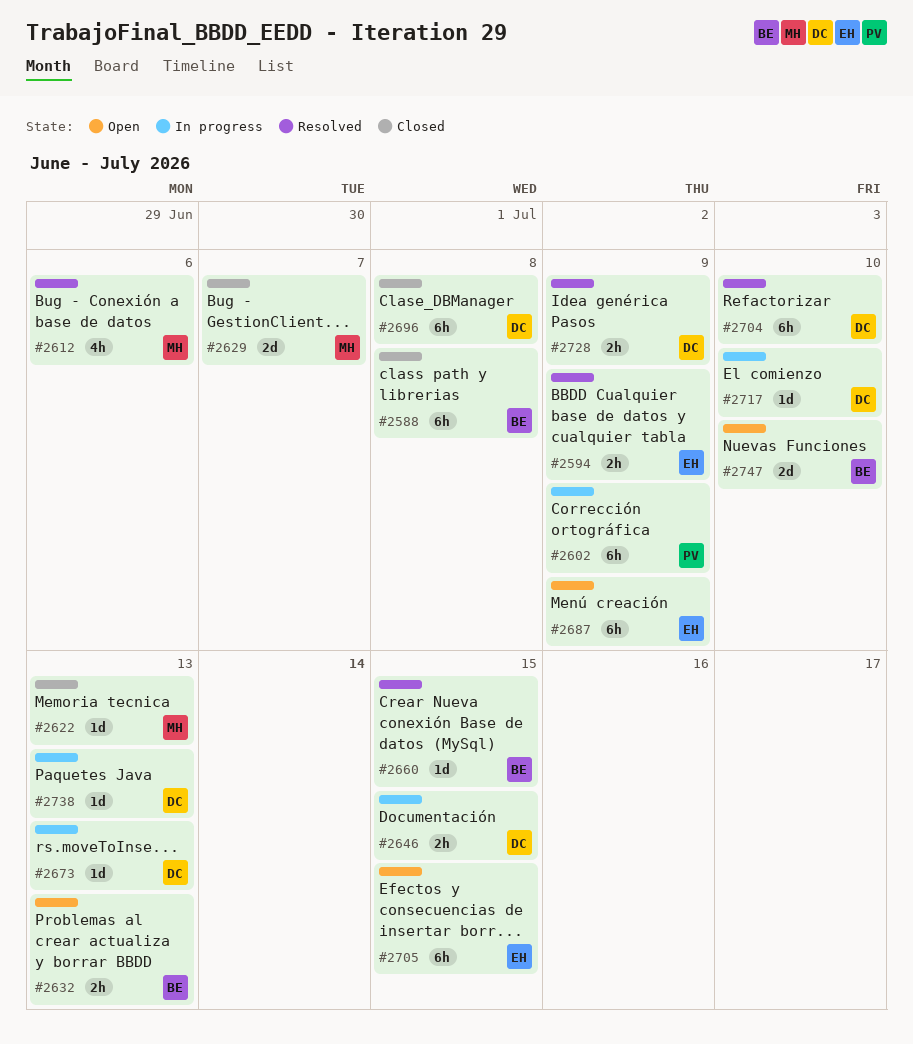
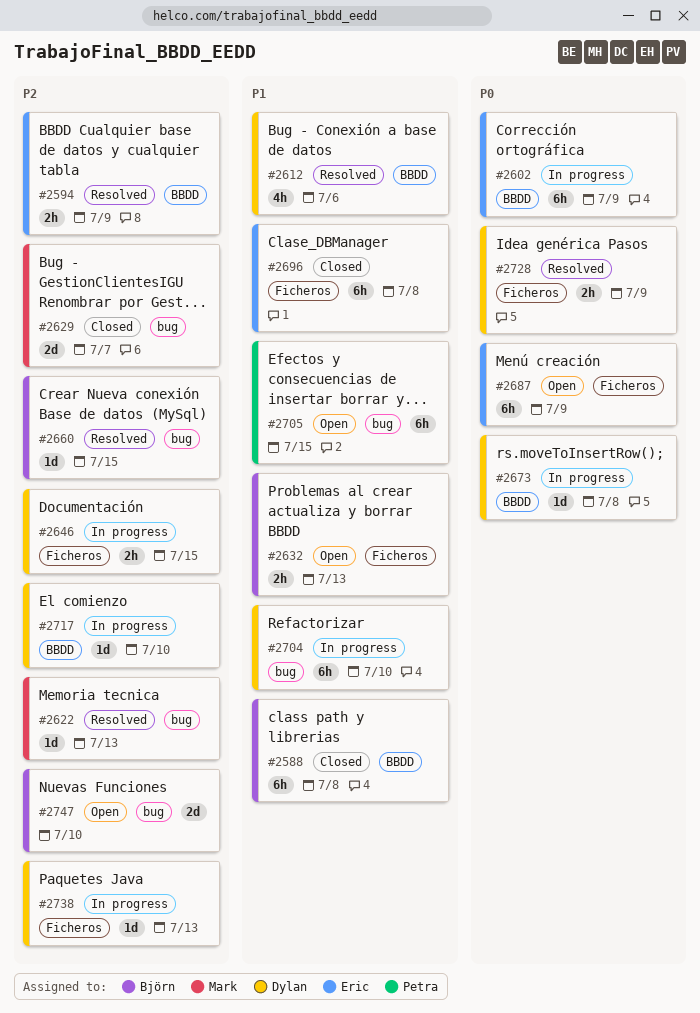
#2602, owner: Petra -> Eric
#2612, owner: Mark -> Dylan
#2622, status: Closed -> Resolved
#2673, due: Jul 13 -> Jul 8
#2696, owner: Dylan -> Eric
#2704, status: Resolved -> In progress
#2705, owner: Eric -> Petra

